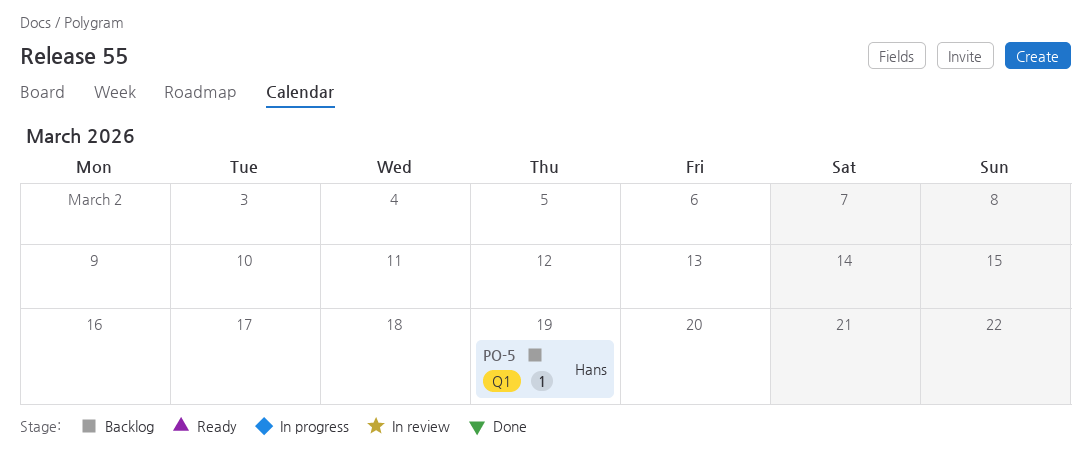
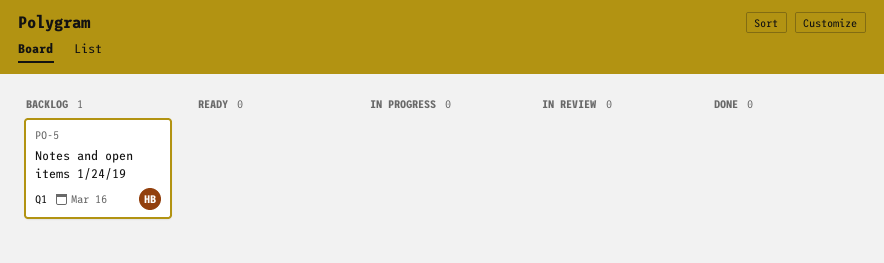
PO-5, due: Mar 19 -> Mar 16

